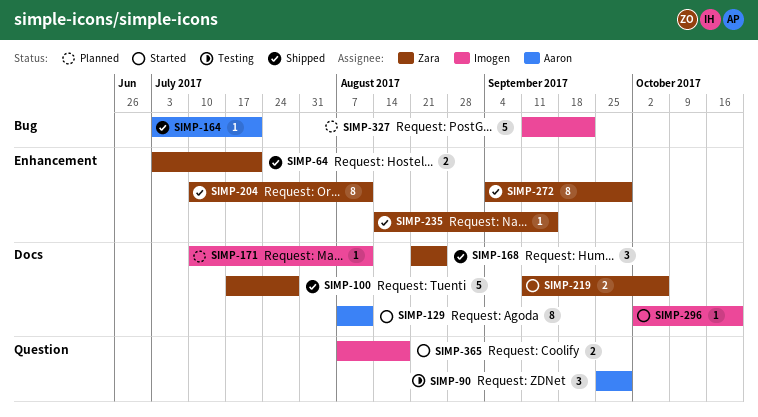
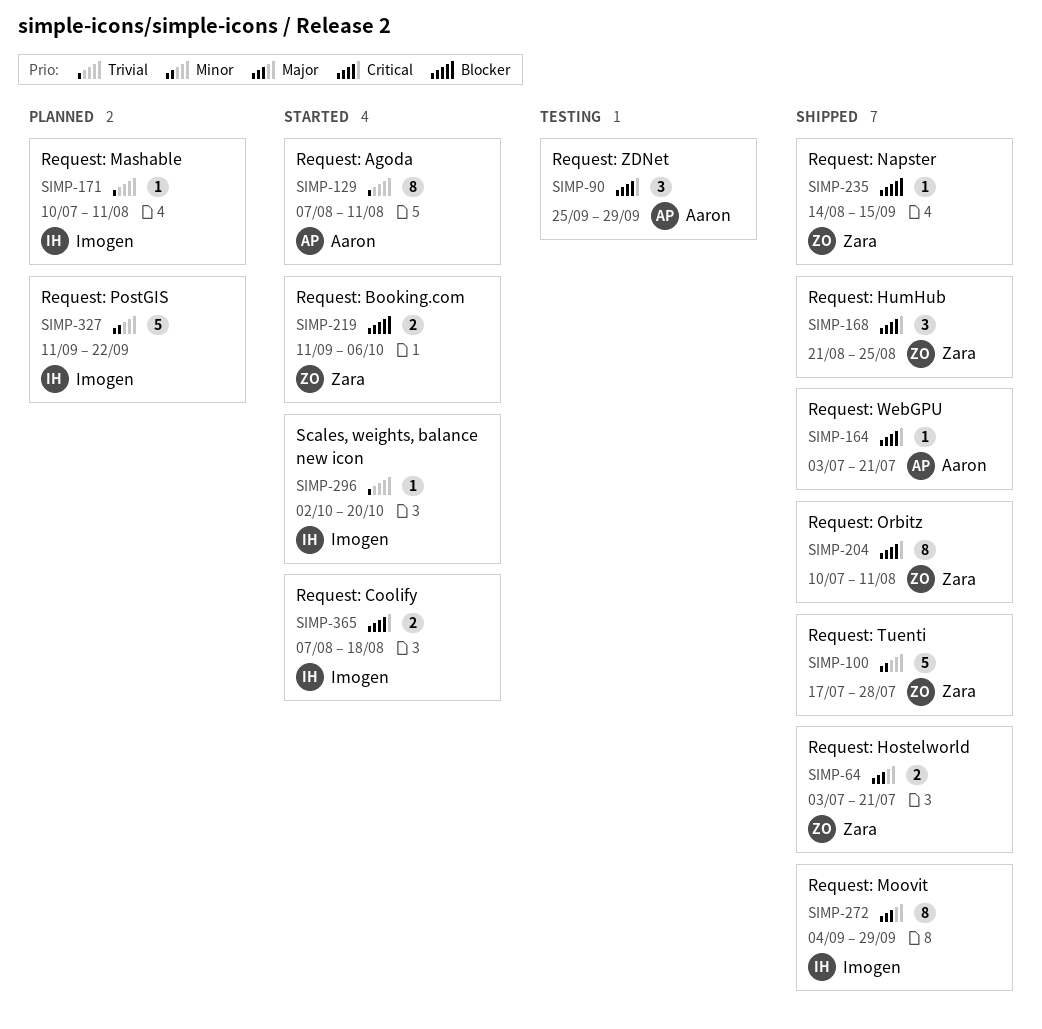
SIMP-272, owner: Zara -> Imogen

